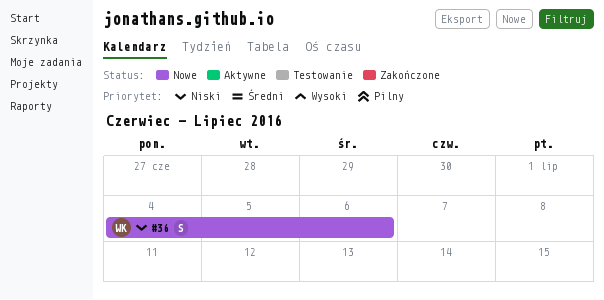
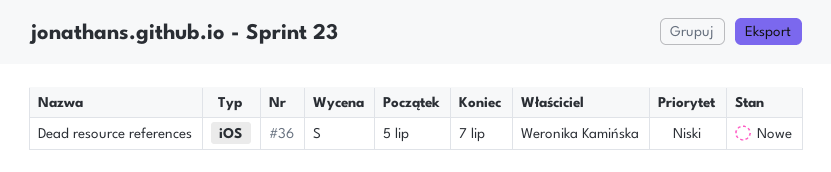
#36, start: Jul 4 -> Jul 5
#36, due: Jul 6 -> Jul 7

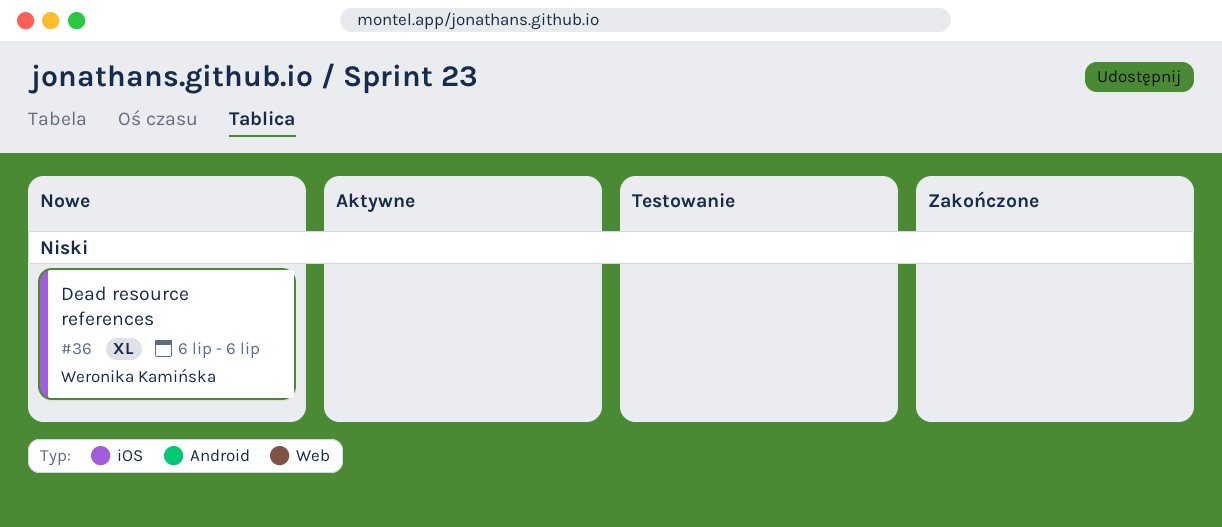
#36, estimate: S -> XL
#36, start: Jul 5 -> Jul 6
#36, due: Jul 7 -> Jul 6

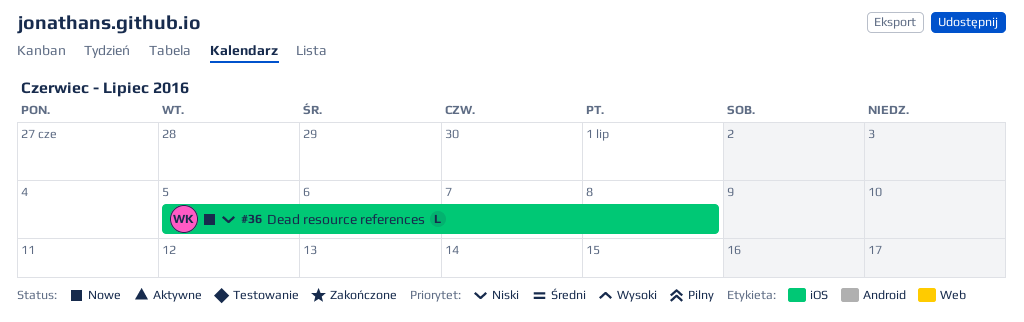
#36, estimate: XL -> L
#36, start: Jul 6 -> Jul 5
#36, due: Jul 6 -> Jul 8

